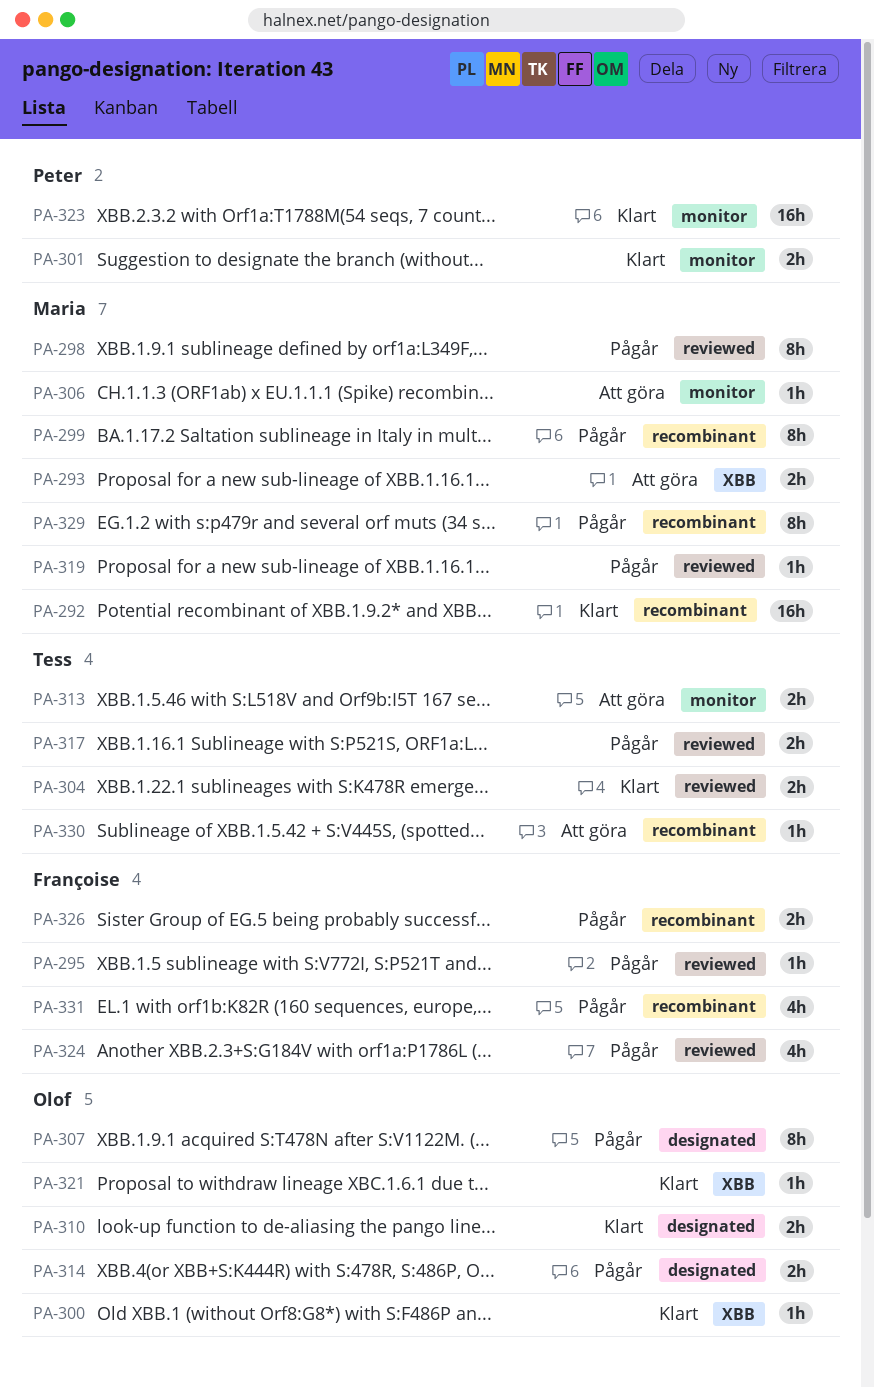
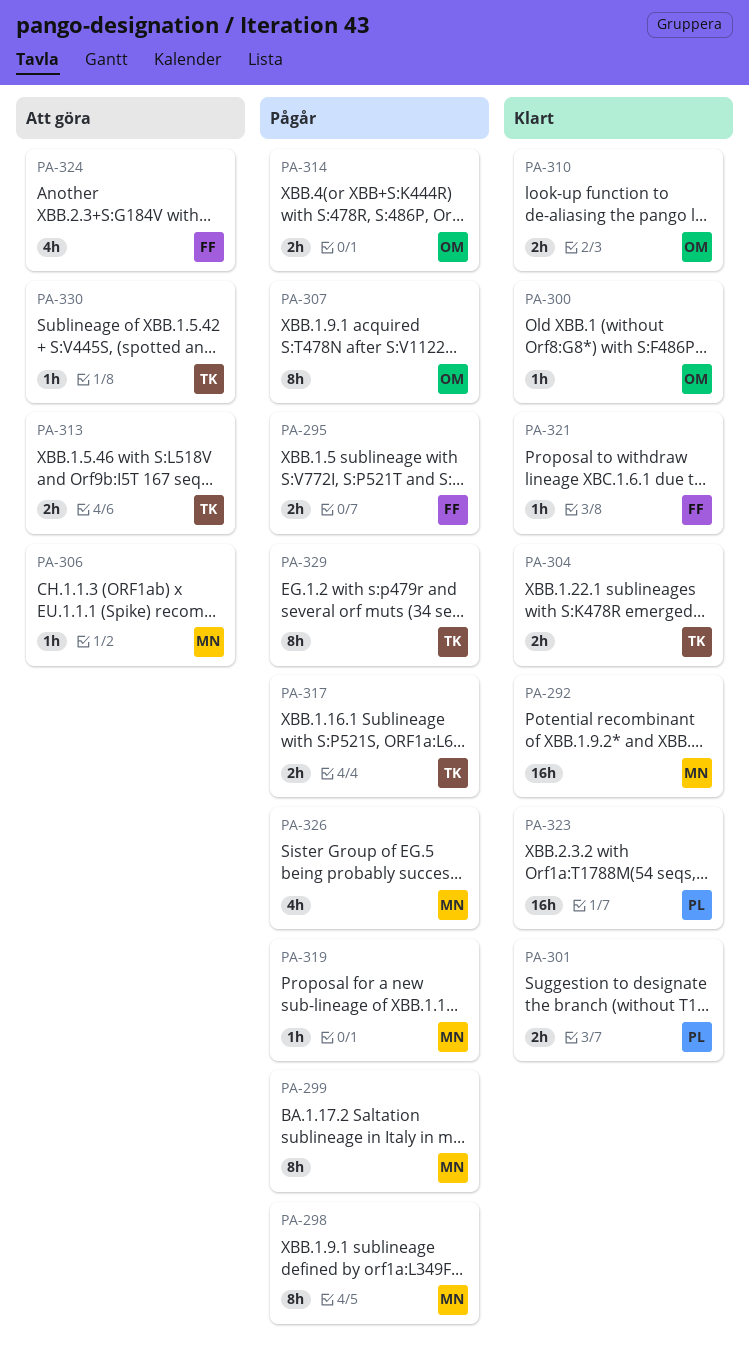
PA-293: present -> none
PA-295, estimate: 1h -> 2h
PA-321, owner: Olof -> Françoise
PA-324, status: Pågår -> Att göra
PA-326, owner: Françoise -> Maria
PA-326, estimate: 2h -> 4h
PA-329, owner: Maria -> Tess
PA-331: present -> none

